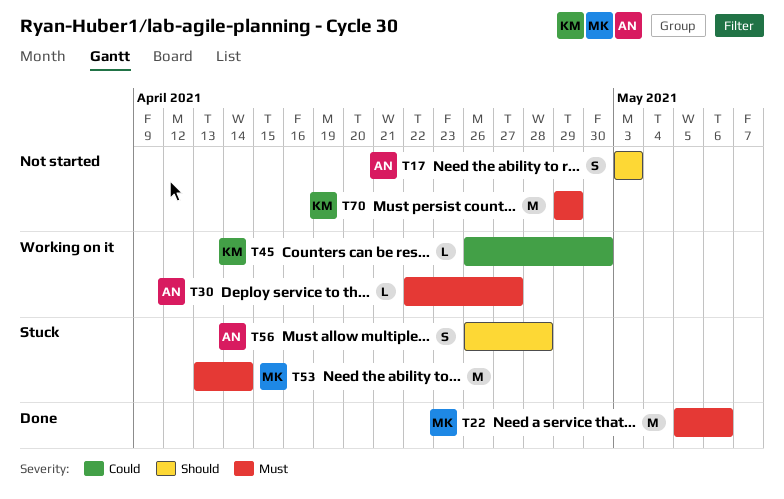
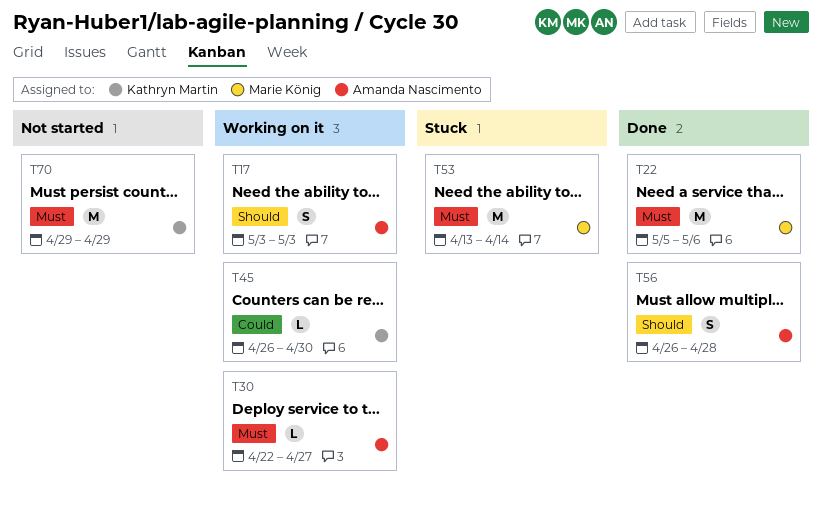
T17, status: Not started -> Working on it
T56, status: Stuck -> Done

